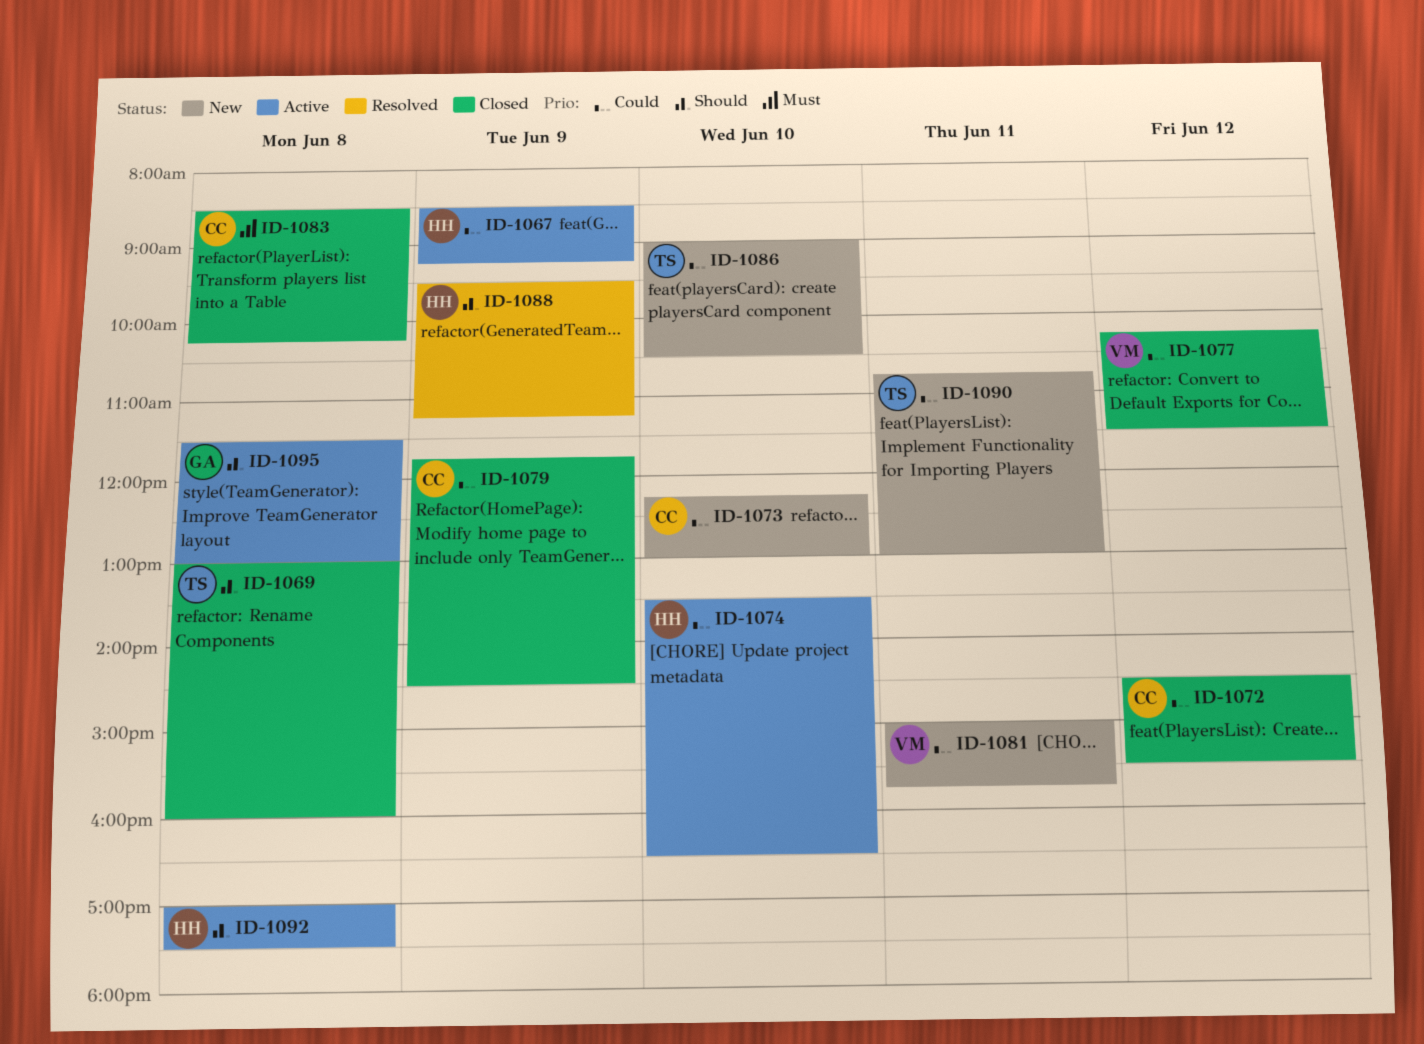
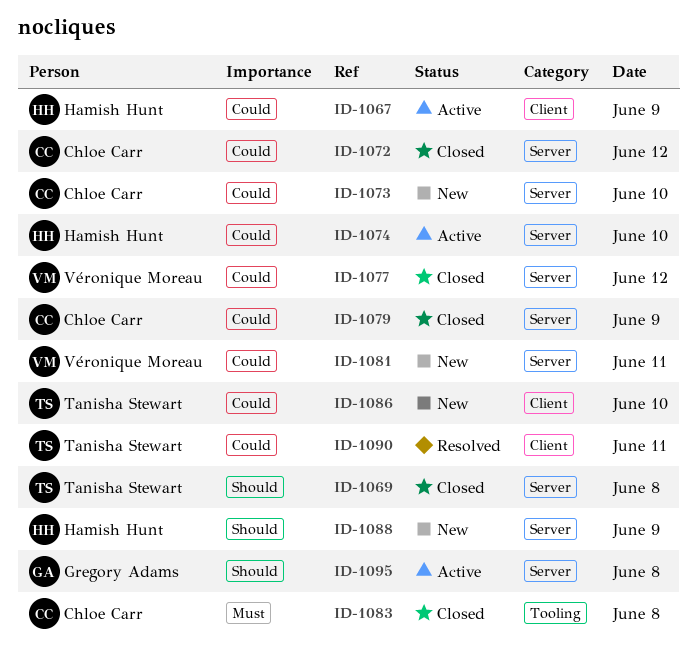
ID-1088, status: Resolved -> New
ID-1090, status: New -> Resolved
ID-1092: present -> none

